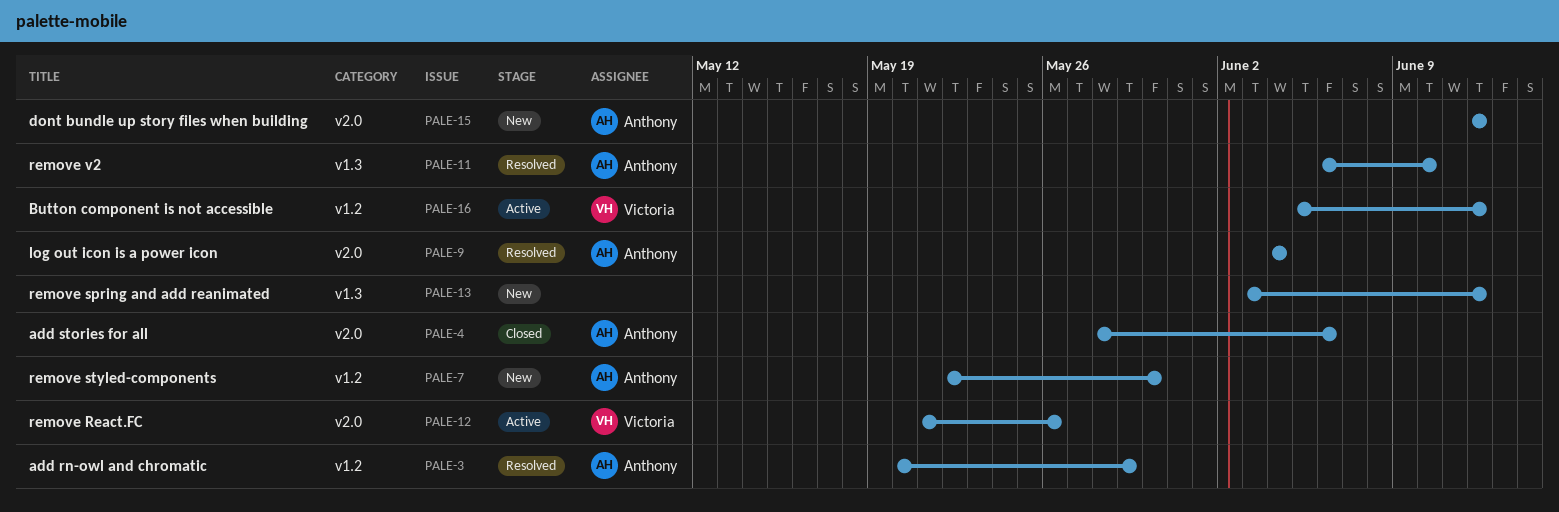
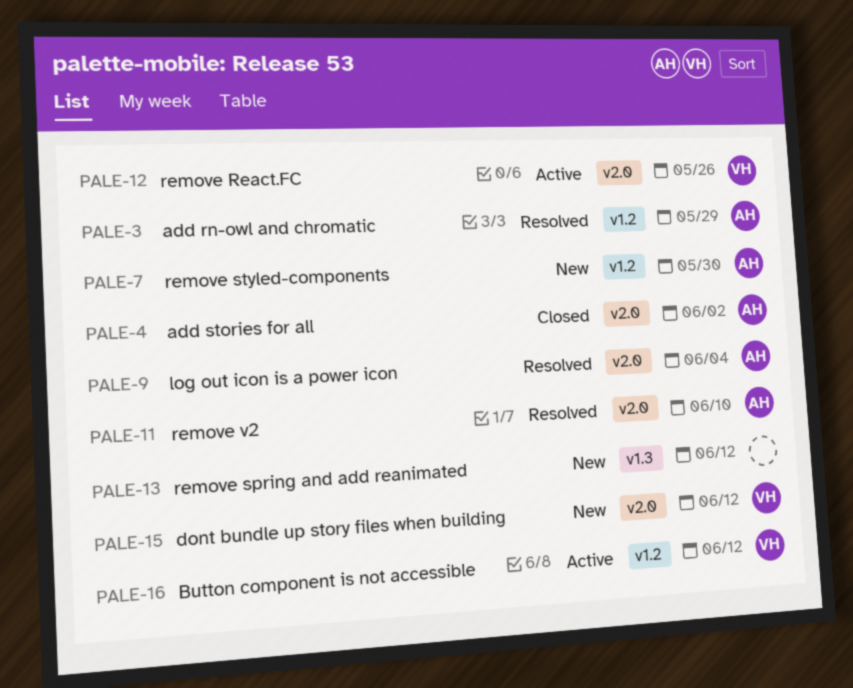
PALE-4, due: Jun 6 -> Jun 2
PALE-11, label: v1.3 -> v2.0
PALE-15, owner: Anthony -> Victoria

